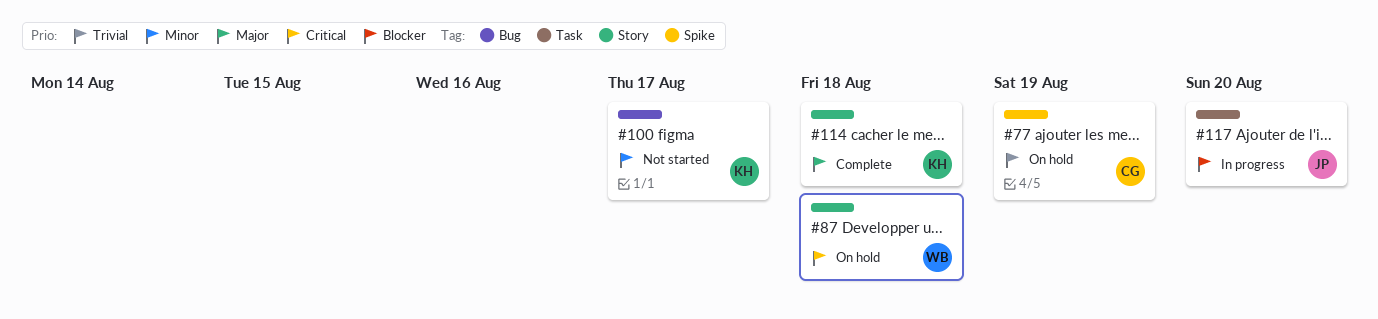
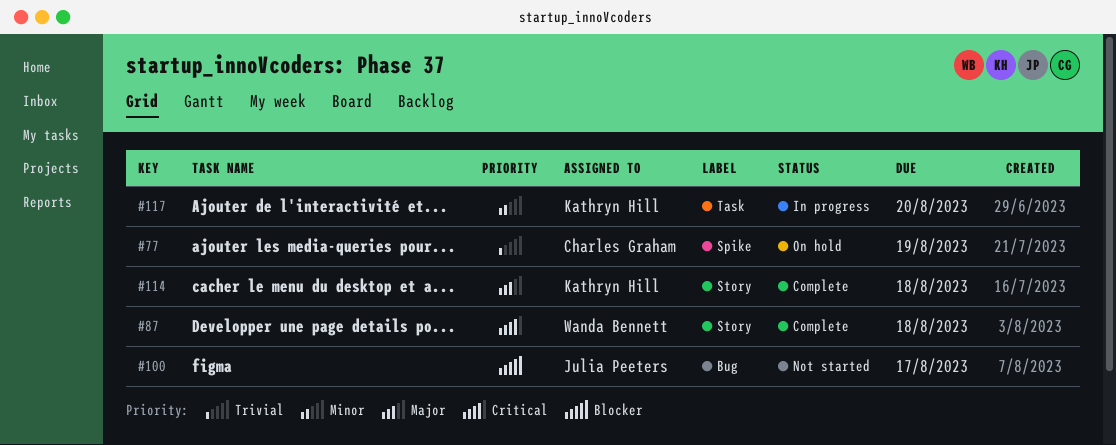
#87, status: On hold -> Complete
#100, owner: Kathryn Hill -> Julia Peeters
#100, priority: Minor -> Blocker
#117, owner: Julia Peeters -> Kathryn Hill
#117, priority: Blocker -> Minor

